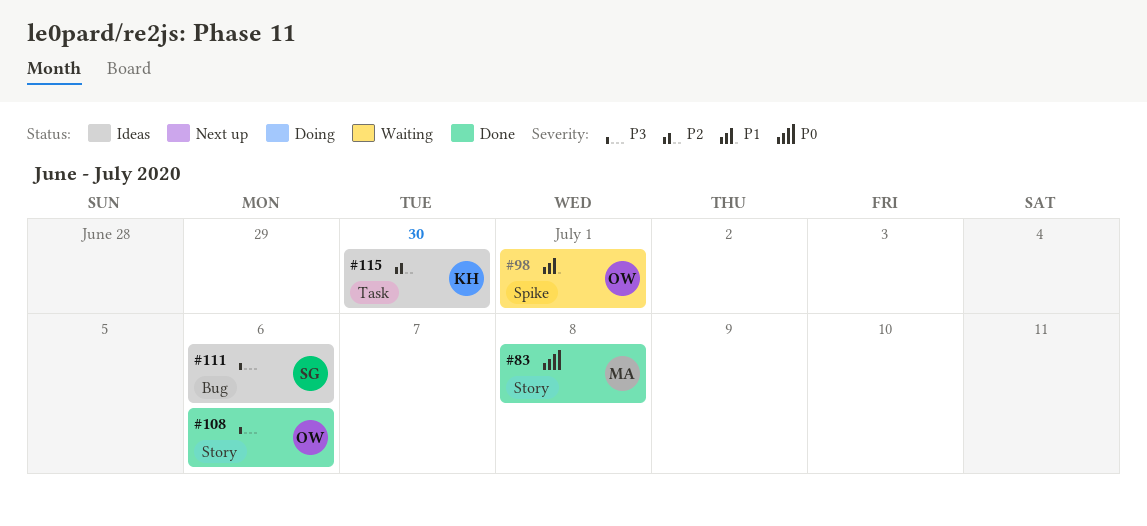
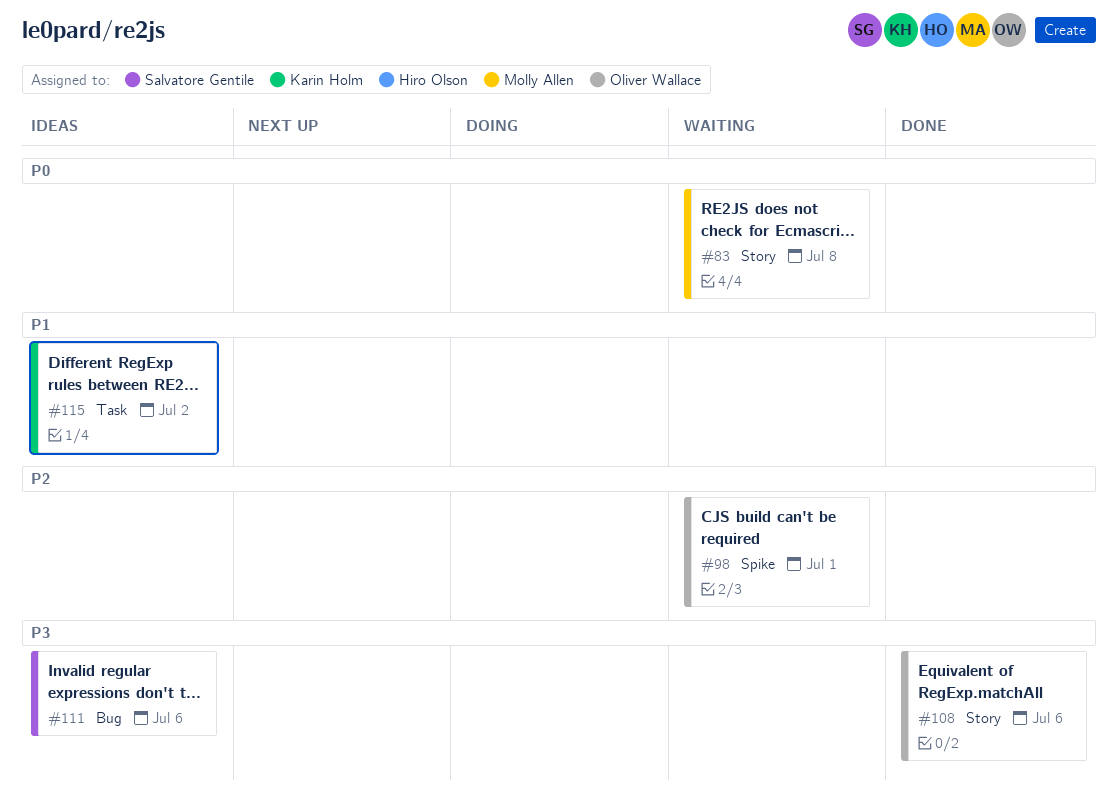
#83, status: Done -> Waiting
#98, priority: P1 -> P2
#115, priority: P2 -> P1
#115, due: Jun 30 -> Jul 2

